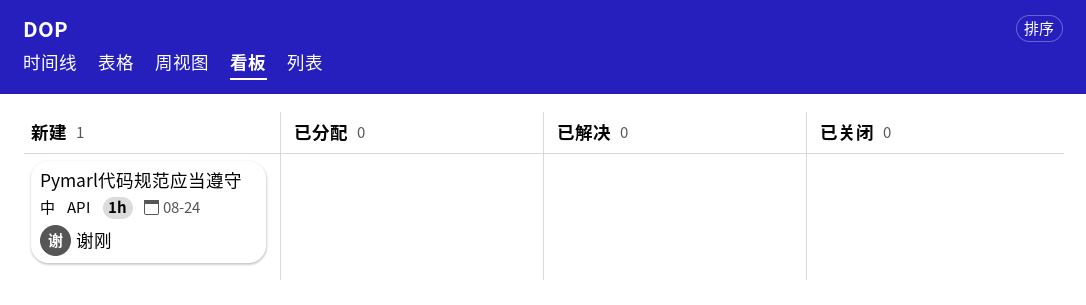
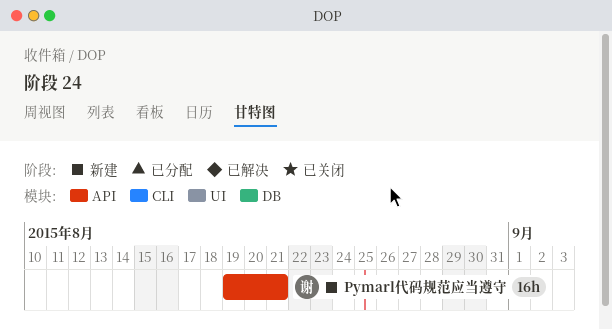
Pymarl代码规范应当遵守, estimate: 1h -> 16h
Pymarl代码规范应当遵守, due: Aug 24 -> Aug 21

